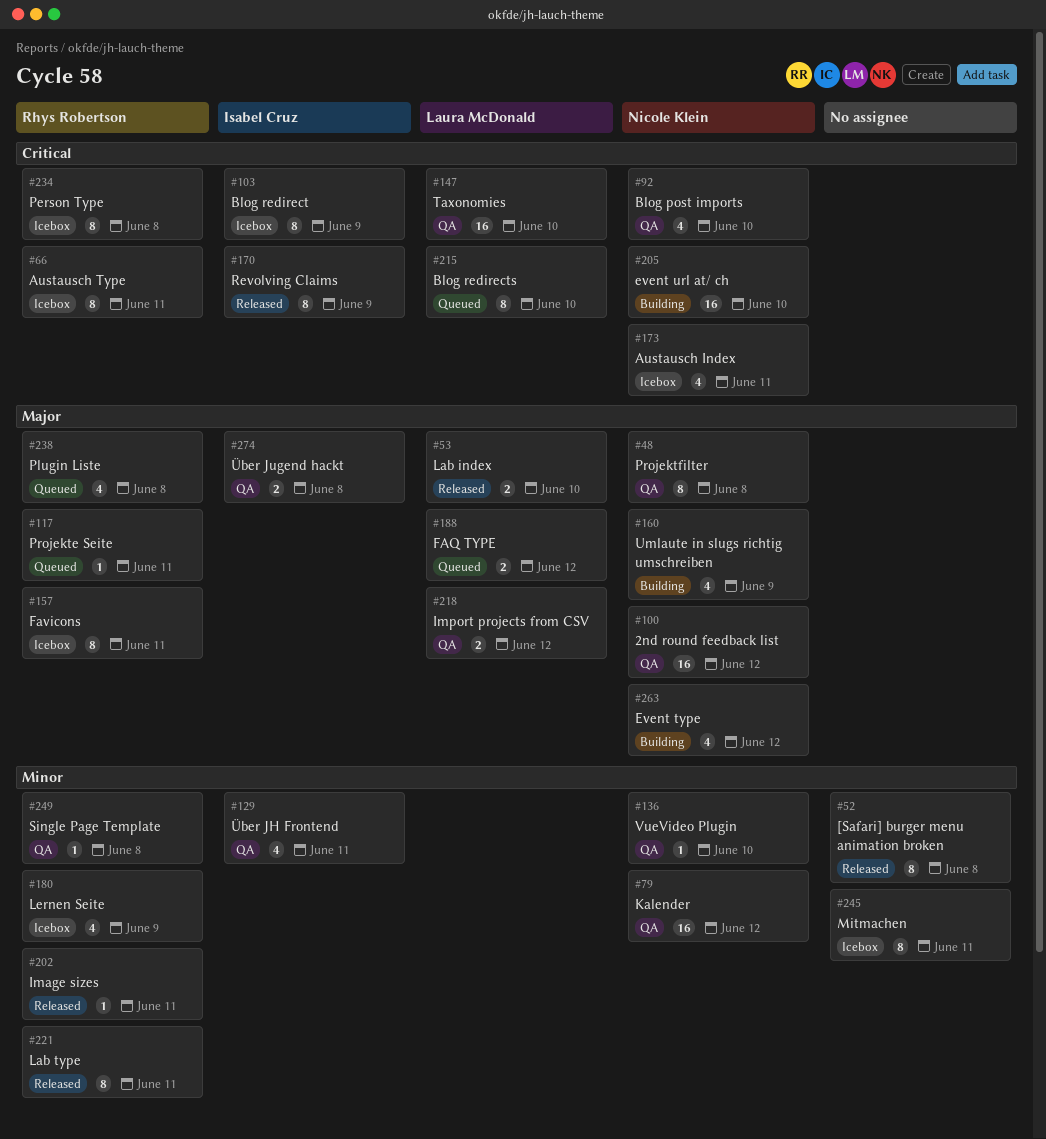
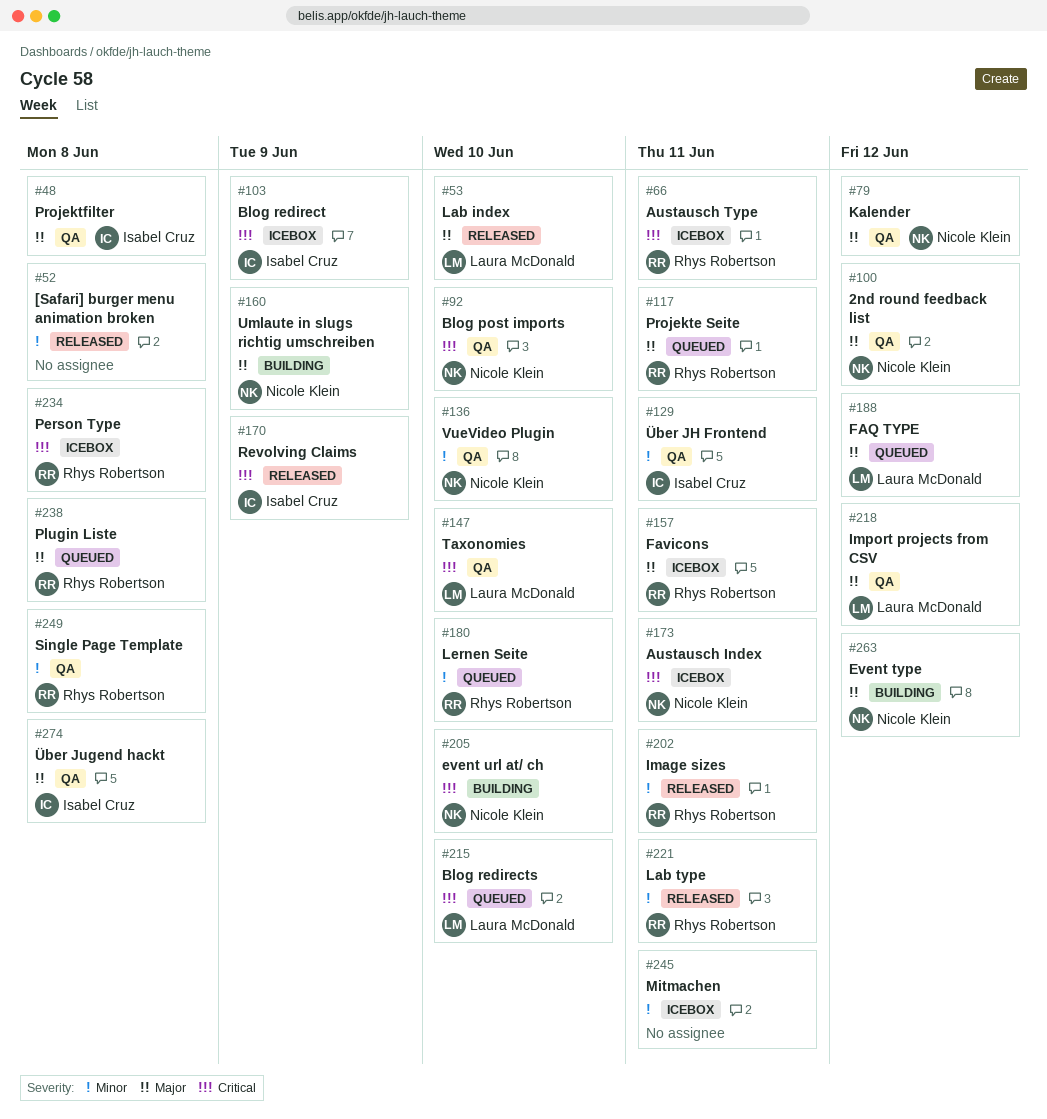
#48, owner: Nicole Klein -> Isabel Cruz
#79, priority: Minor -> Major
#180, status: Icebox -> Queued
#180, due: Jun 9 -> Jun 10

